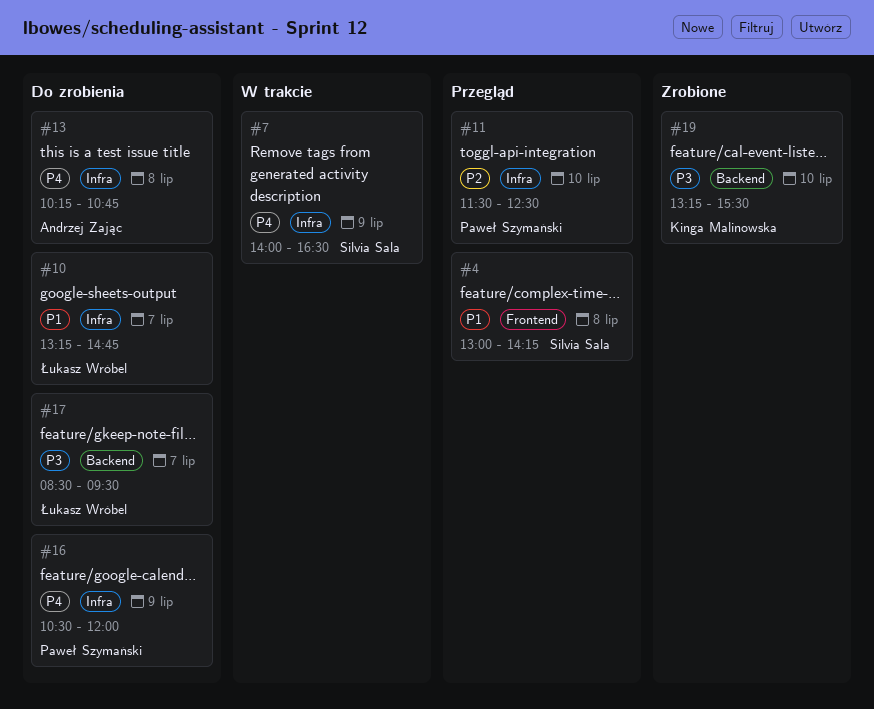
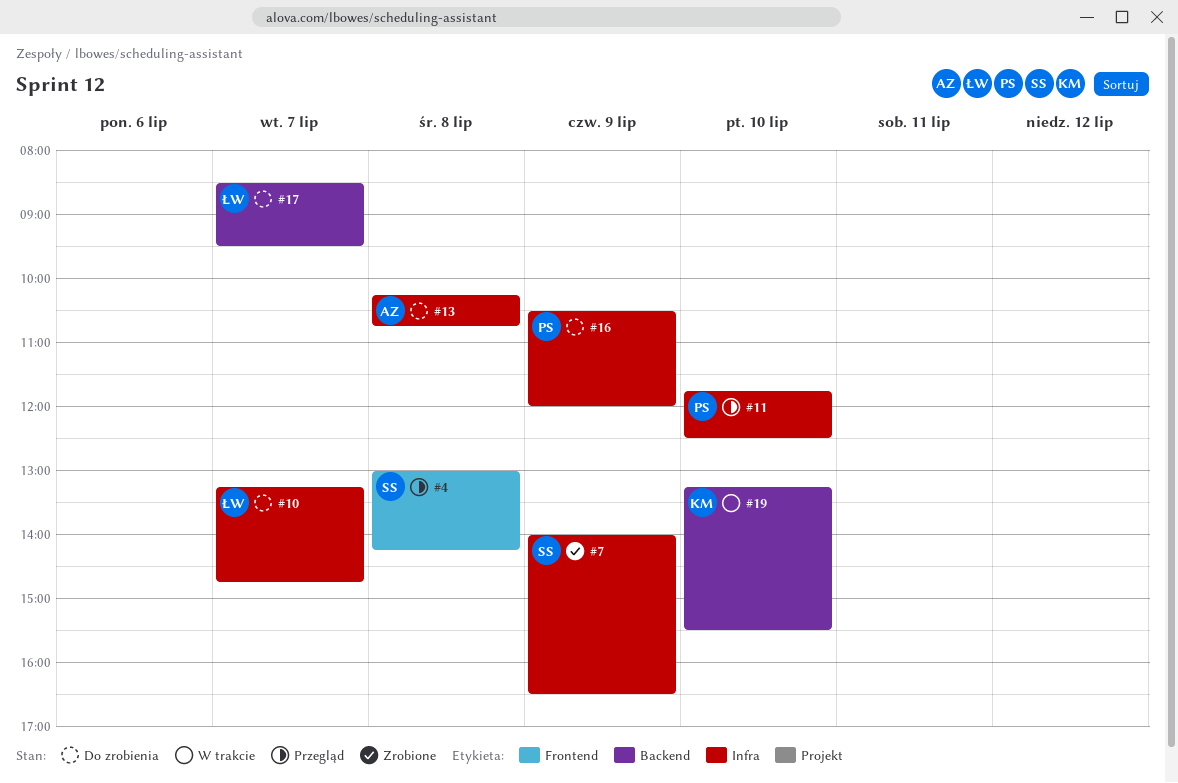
#7, status: W trakcie -> Zrobione
#11, begins: 11:30 -> 11:45
#19, status: Zrobione -> W trakcie

